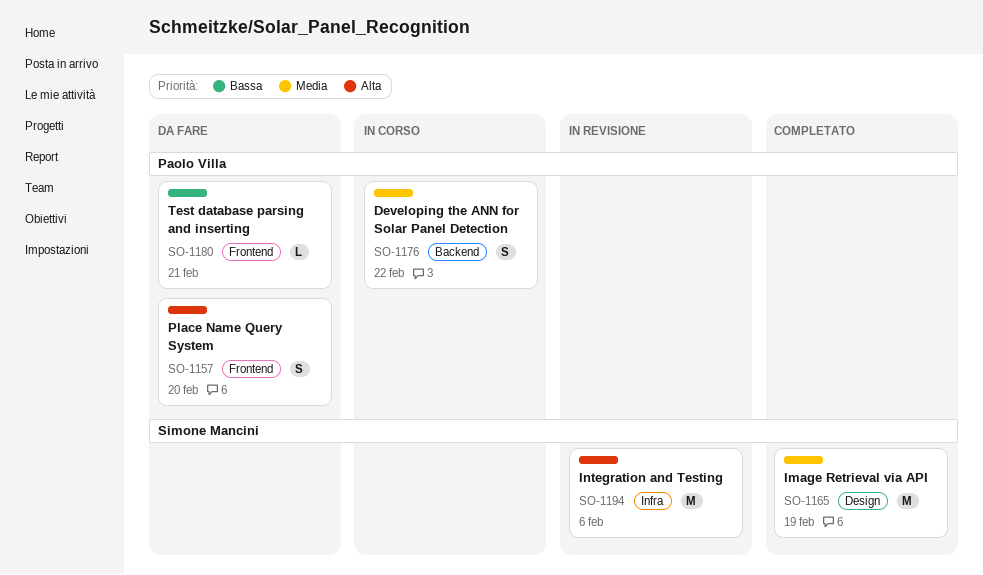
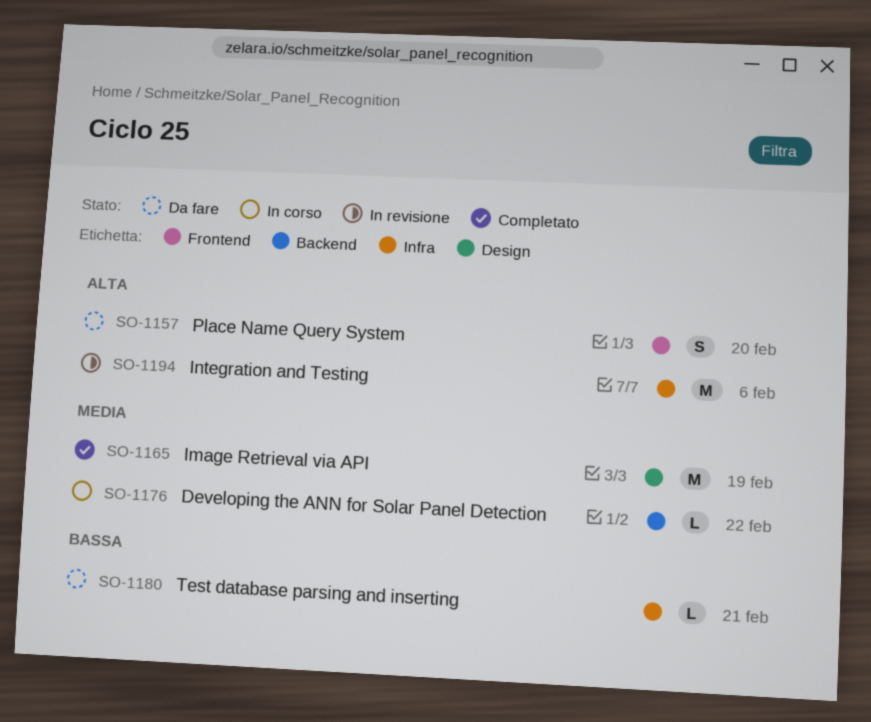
SO-1176, estimate: S -> L
SO-1180, label: Frontend -> Infra

